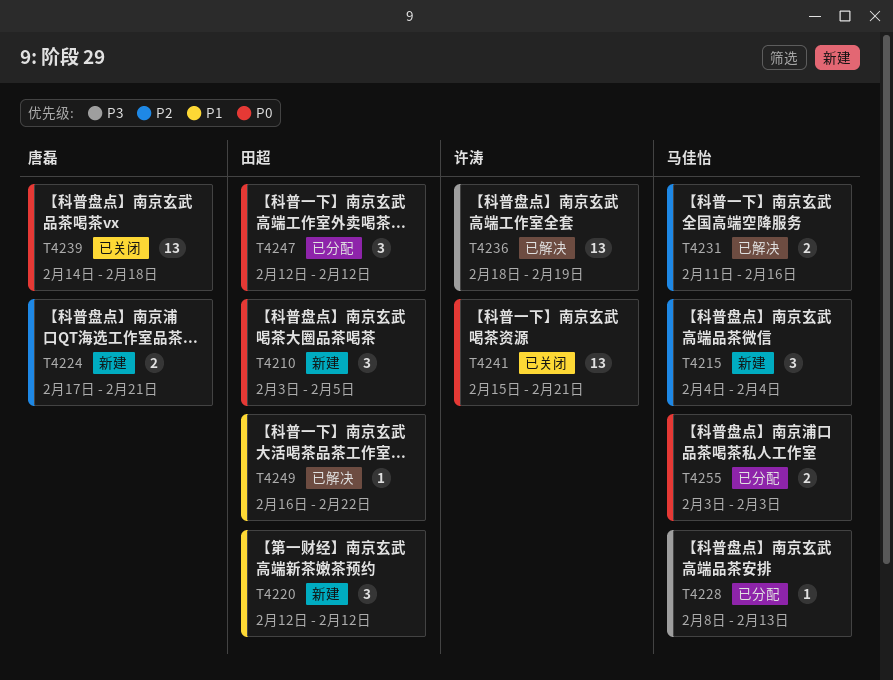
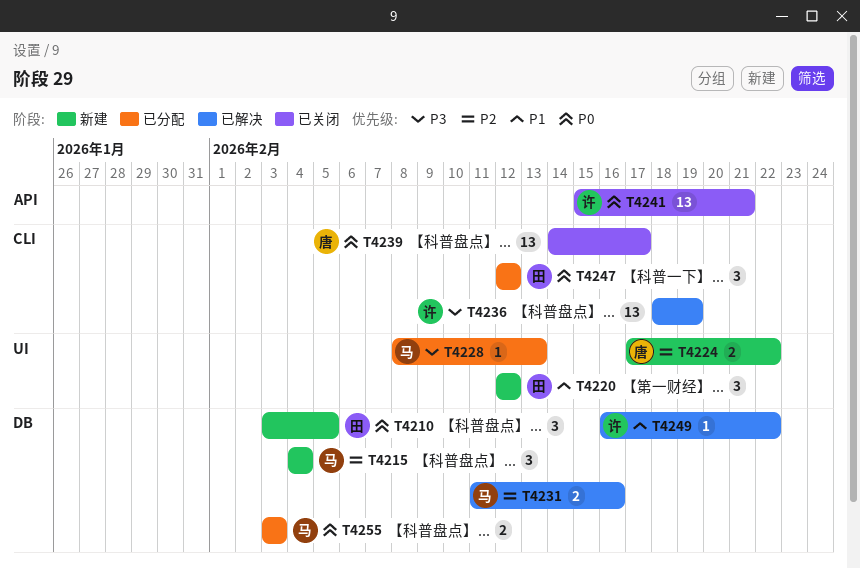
T4224, due: Feb 21 -> Feb 22
T4239, due: Feb 18 -> Feb 17
T4249, owner: 田超 -> 许涛

